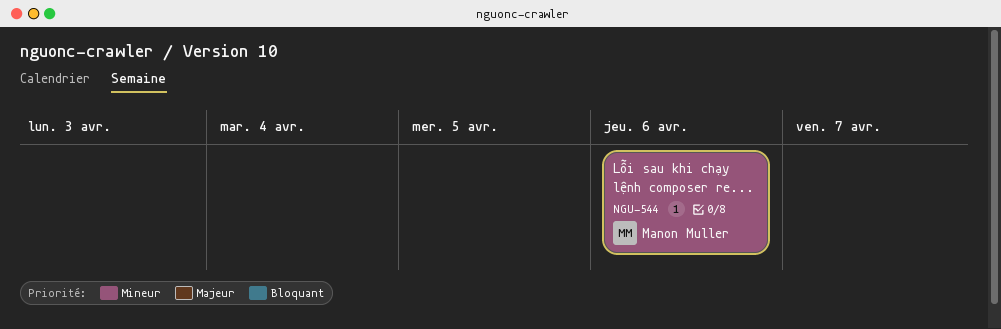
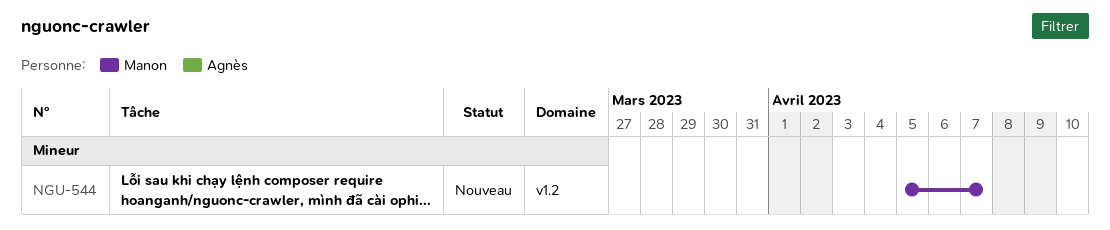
NGU-544, due: Apr 6 -> Apr 7

